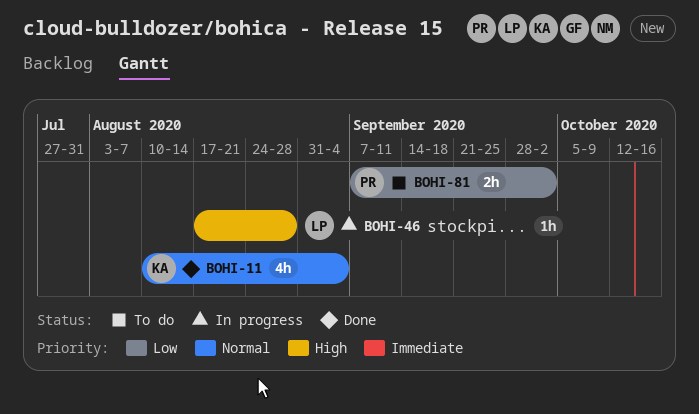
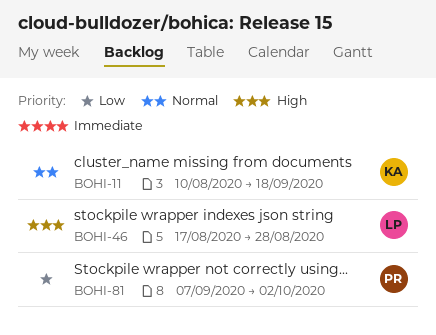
BOHI-11, due: Sep 4 -> Sep 18

